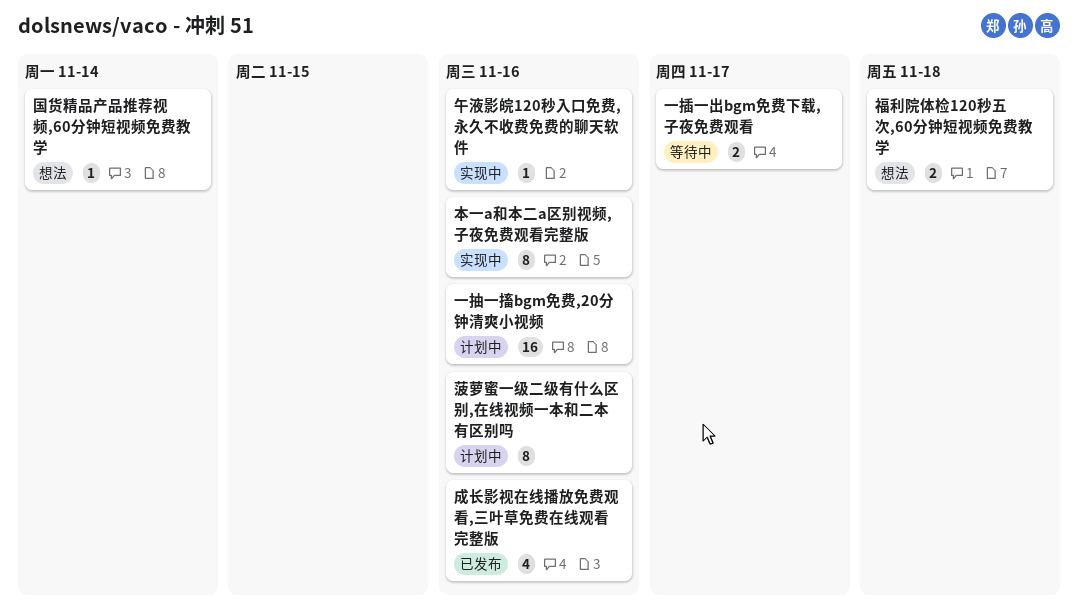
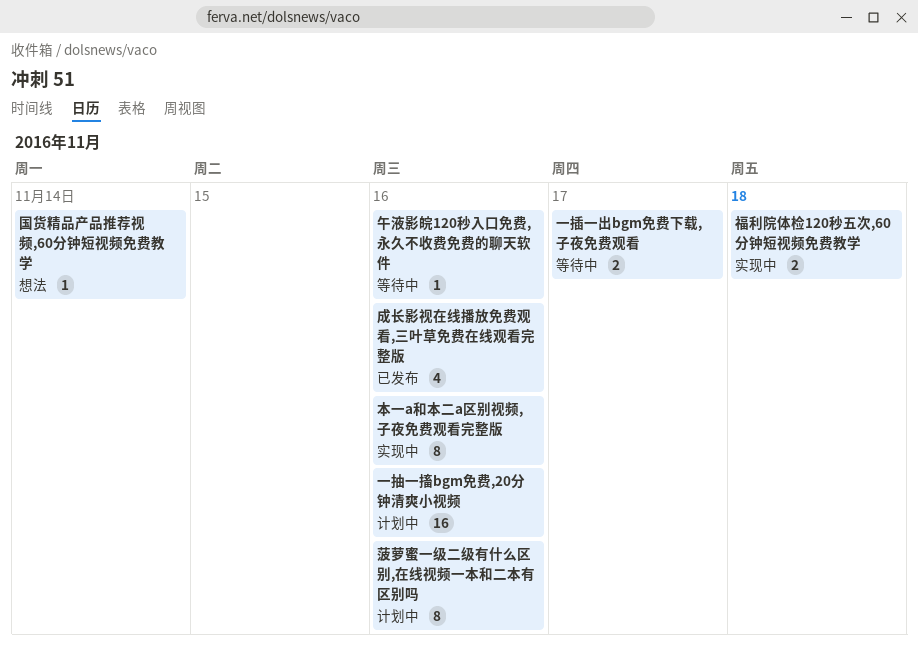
午液影皖120秒入口免费,永久不收费免费的聊天软件, status: 实现中 -> 等待中
福利院体检120秒五次,60分钟短视频免费教学, status: 想法 -> 实现中

